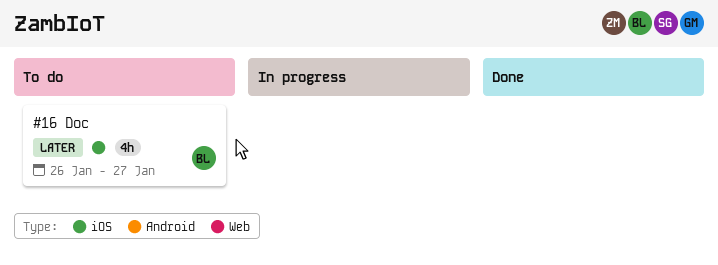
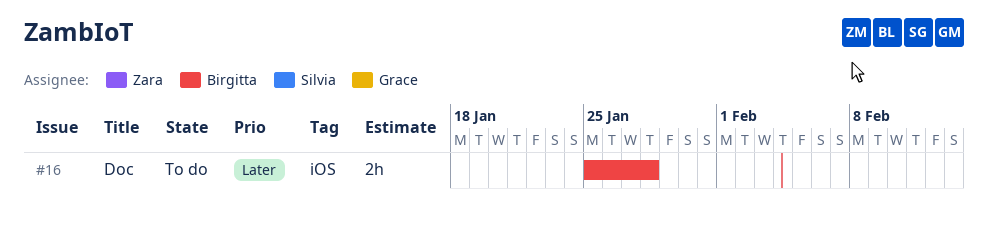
#16, estimate: 4h -> 2h
#16, start: Jan 26 -> Jan 25
#16, due: Jan 27 -> Jan 28

